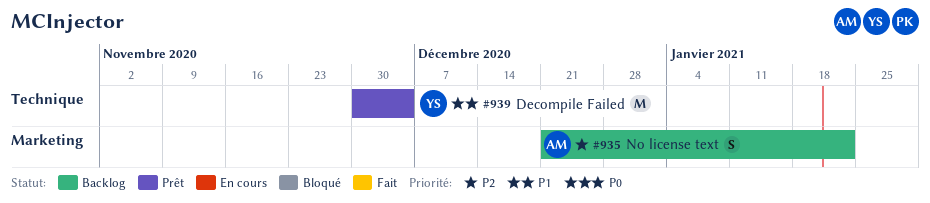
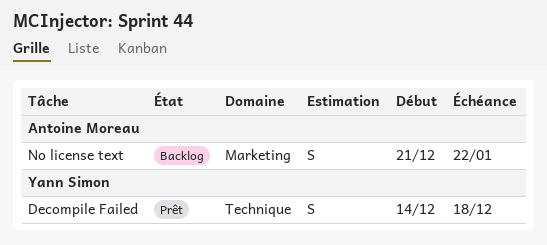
Decompile Failed, estimate: M -> S
Decompile Failed, start: Nov 30 -> Dec 14
Decompile Failed, due: Dec 4 -> Dec 18

